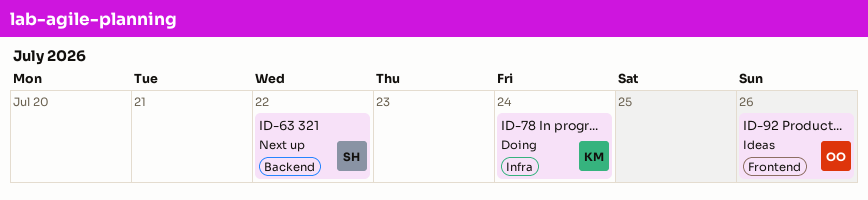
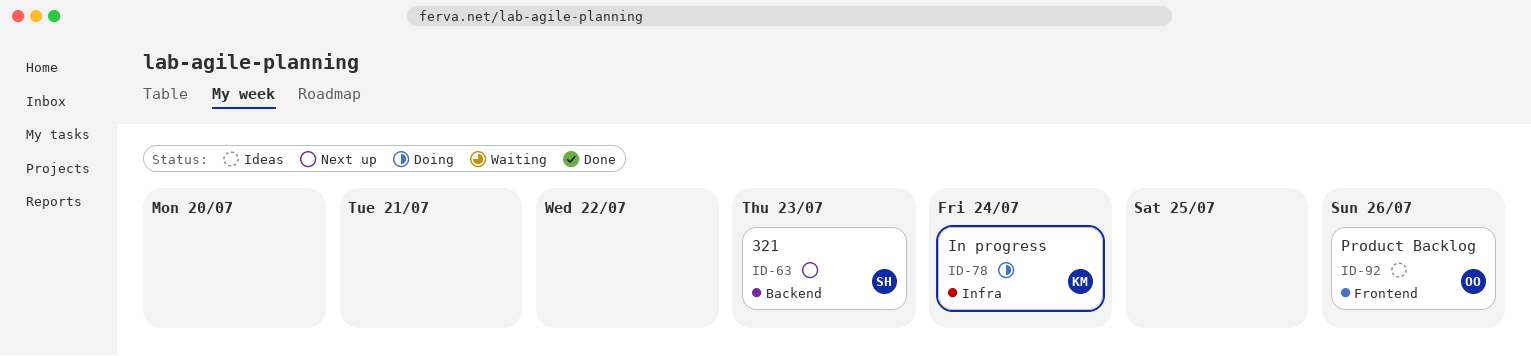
ID-63, due: Jul 22 -> Jul 23

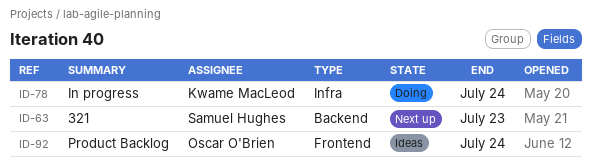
ID-92, due: Jul 26 -> Jul 24

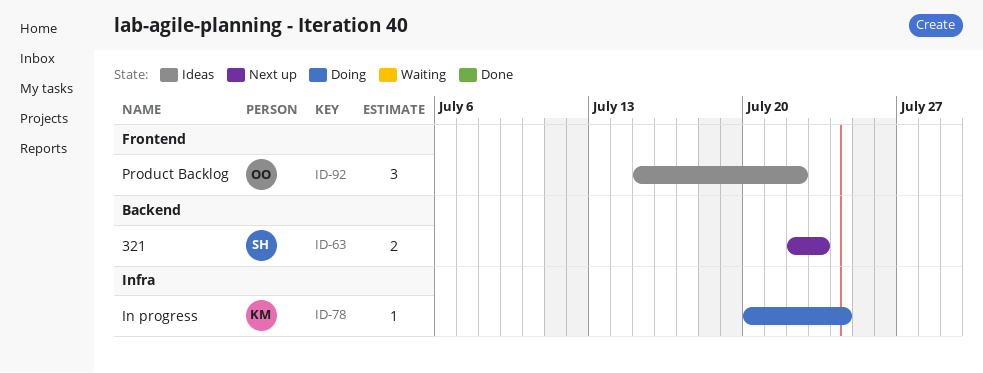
ID-92, due: Jul 24 -> Jul 22

